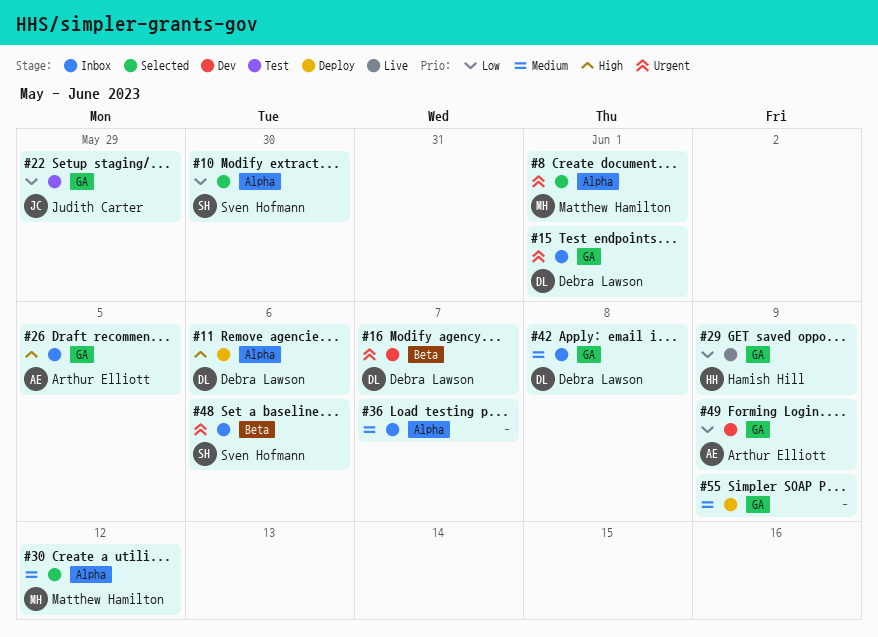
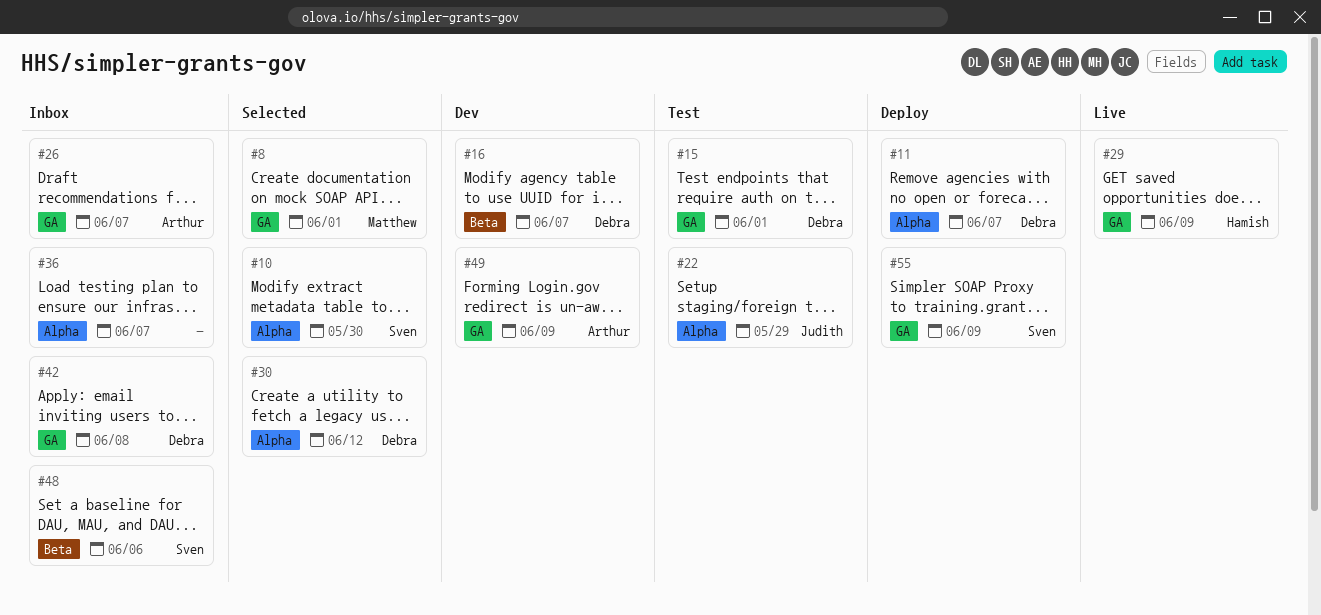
#8, label: Alpha -> GA
#11, due: Jun 6 -> Jun 7
#15, status: Inbox -> Test
#22, label: GA -> Alpha
#26, due: Jun 5 -> Jun 7
#30, owner: Matthew Hamilton -> Debra Lawson
#55, owner: none -> Sven Hofmann

